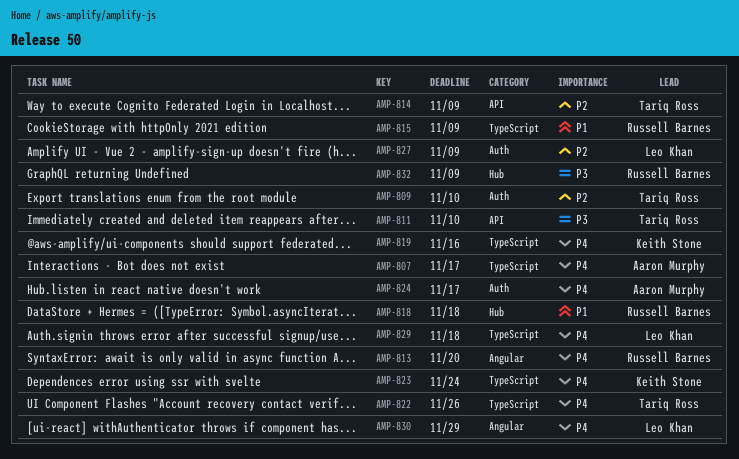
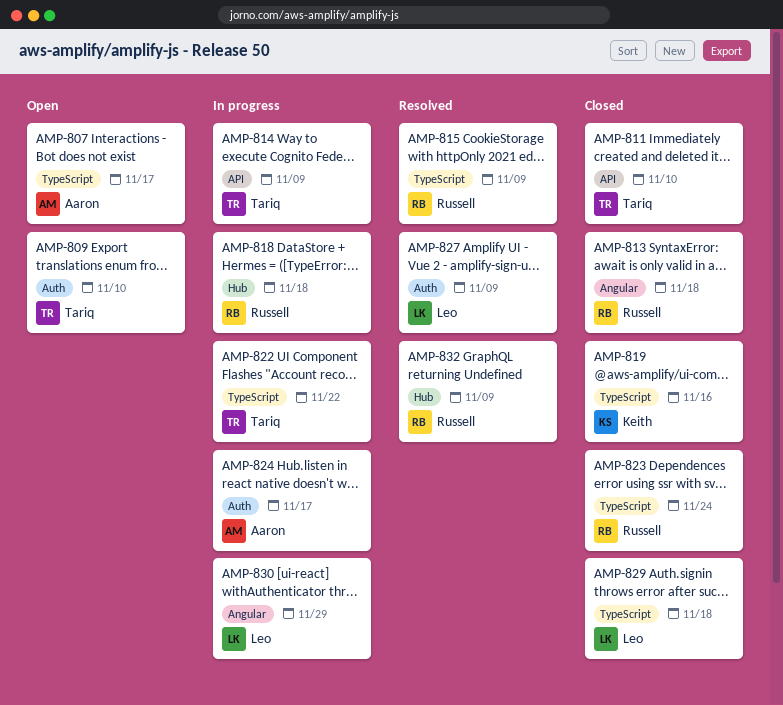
AMP-813, due: Nov 20 -> Nov 18
AMP-822, due: Nov 26 -> Nov 22
AMP-823, owner: Keith Stone -> Russell Barnes

